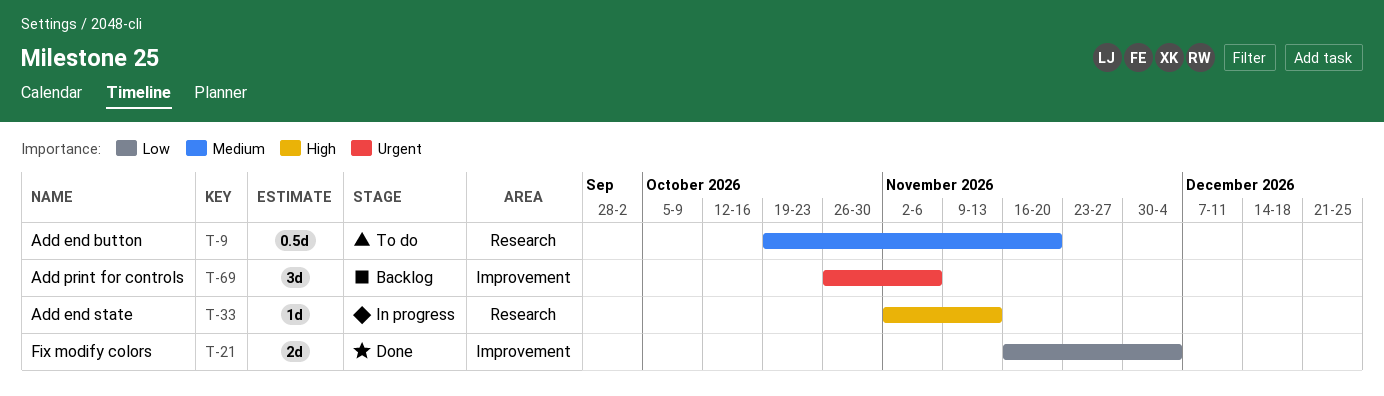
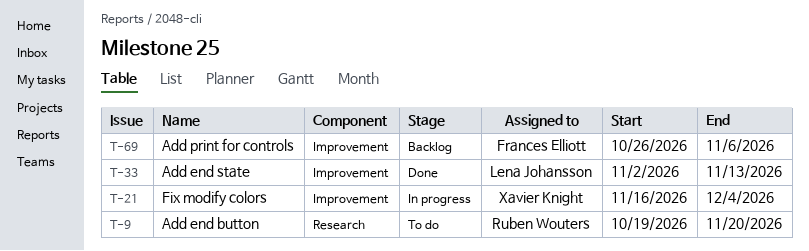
T-21, status: Done -> In progress
T-33, status: In progress -> Done
T-33, label: Research -> Improvement

